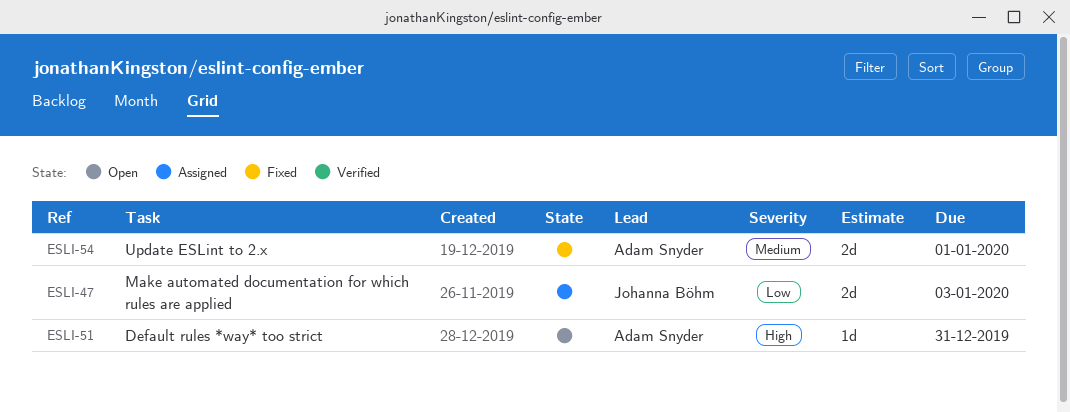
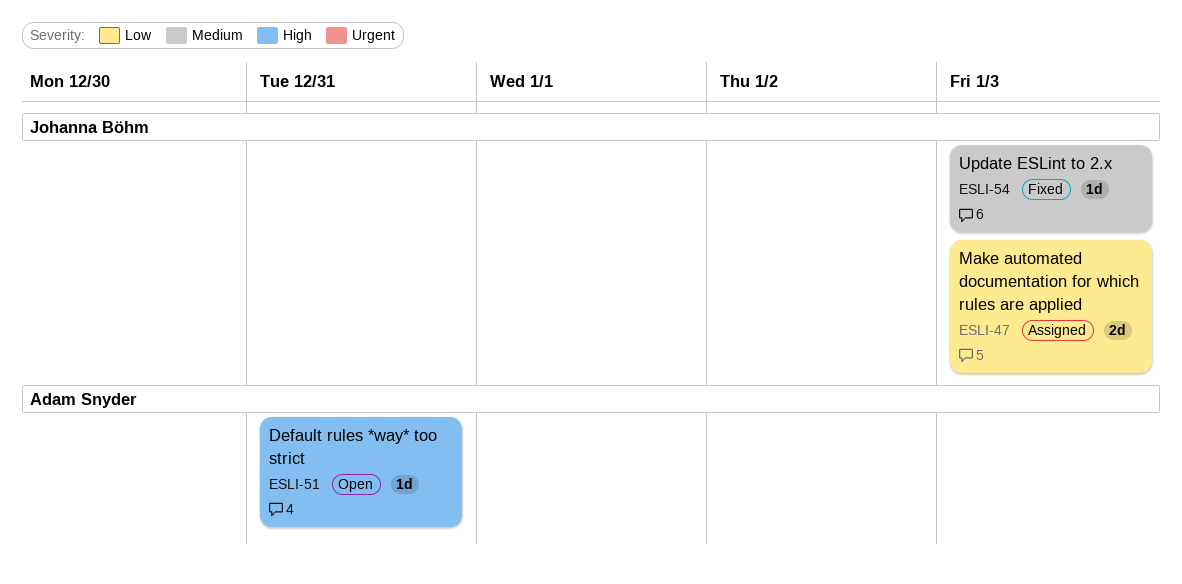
ESLI-54, owner: Adam Snyder -> Johanna Böhm
ESLI-54, estimate: 2d -> 1d
ESLI-54, due: Jan 1 -> Jan 3

